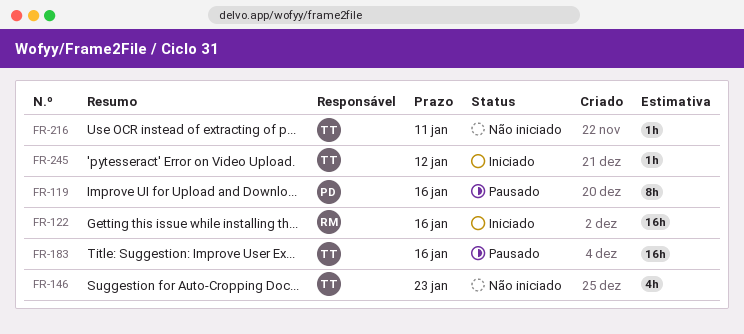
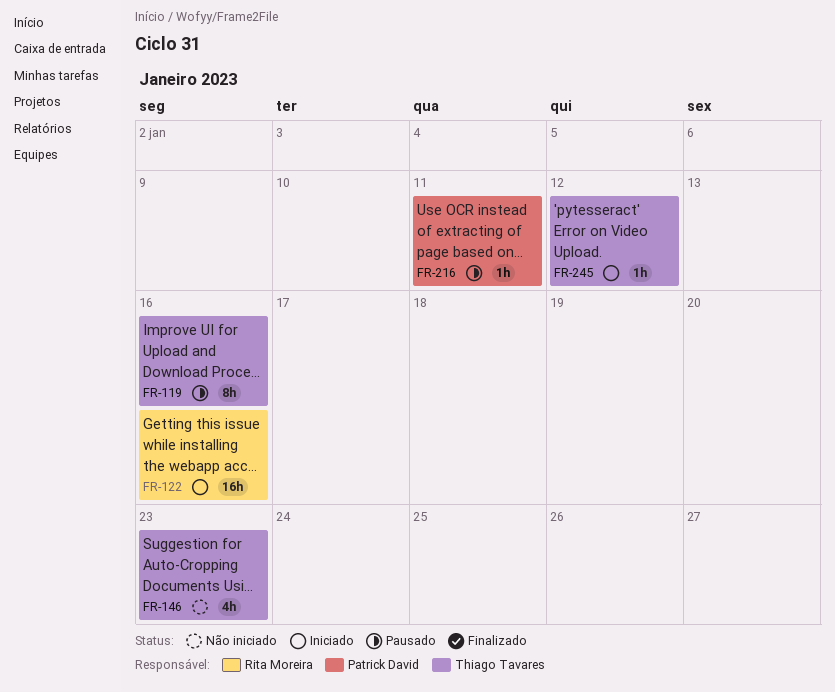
FR-119, owner: Patrick David -> Thiago Tavares
FR-183: present -> none
FR-216, status: Não iniciado -> Pausado
FR-216, owner: Thiago Tavares -> Patrick David

